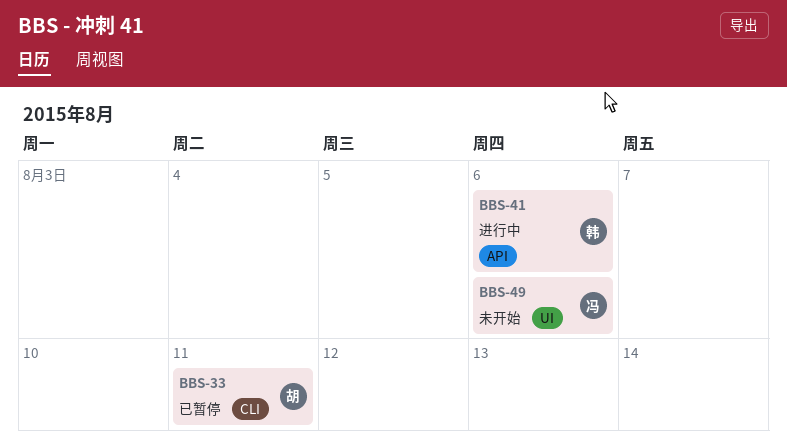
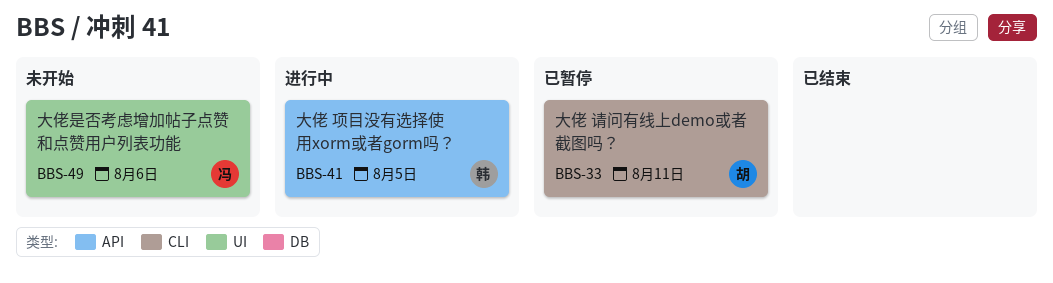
BBS-41, due: Aug 6 -> Aug 5

